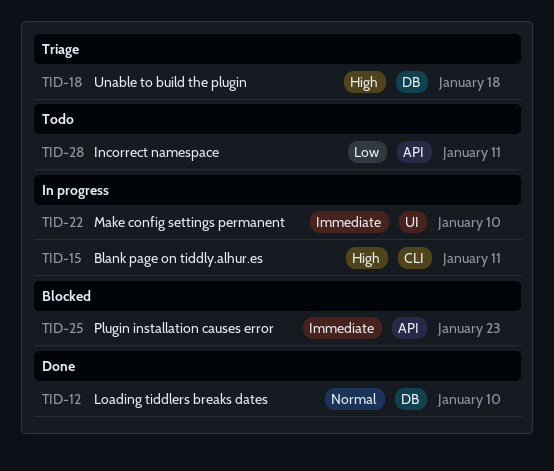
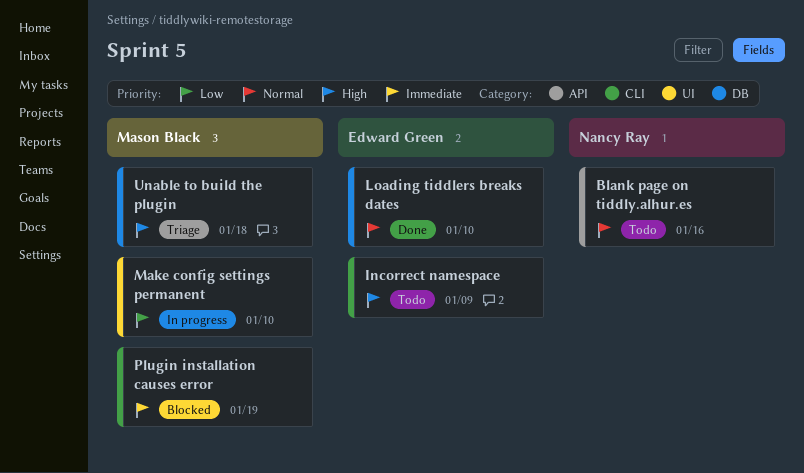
Blank page on tiddly.alhur.es, status: In progress -> Todo
Blank page on tiddly.alhur.es, priority: High -> Normal
Blank page on tiddly.alhur.es, label: CLI -> API
Blank page on tiddly.alhur.es, due: Jan 11 -> Jan 16
Incorrect namespace, priority: Low -> High
Incorrect namespace, label: API -> CLI
Incorrect namespace, due: Jan 11 -> Jan 9
Make config settings permanent, priority: Immediate -> Low
Plugin installation causes error, label: API -> CLI
Plugin installation causes error, due: Jan 23 -> Jan 19

